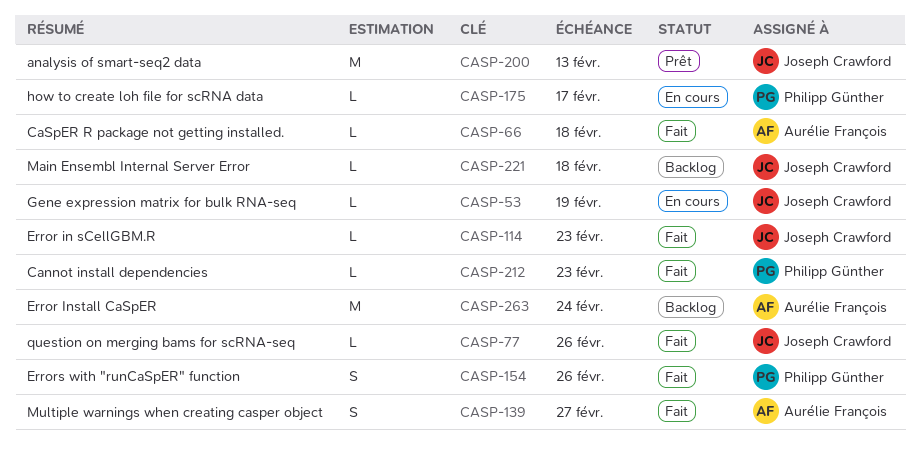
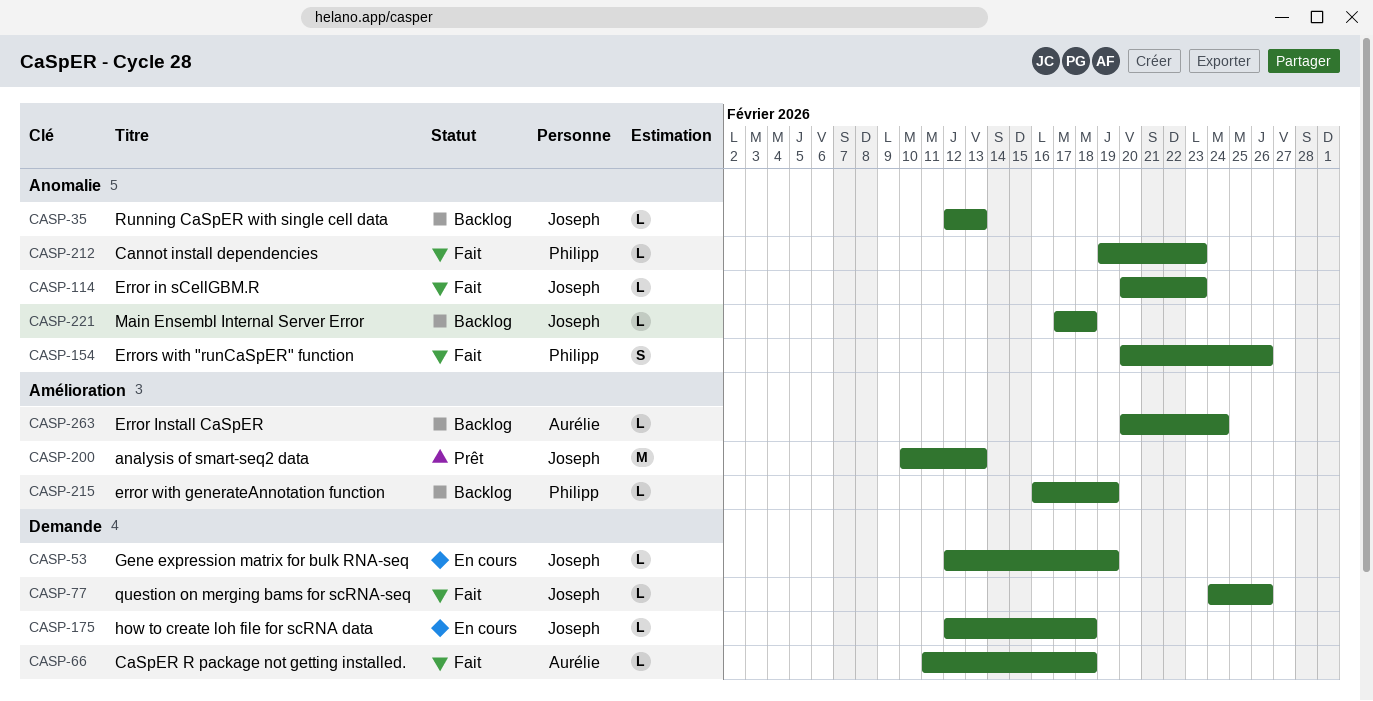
CASP-35: none -> present
CASP-139: present -> none
CASP-175, owner: Philipp Günther -> Joseph Crawford
CASP-175, due: Feb 17 -> Feb 18
CASP-215: none -> present
CASP-263, estimate: M -> L

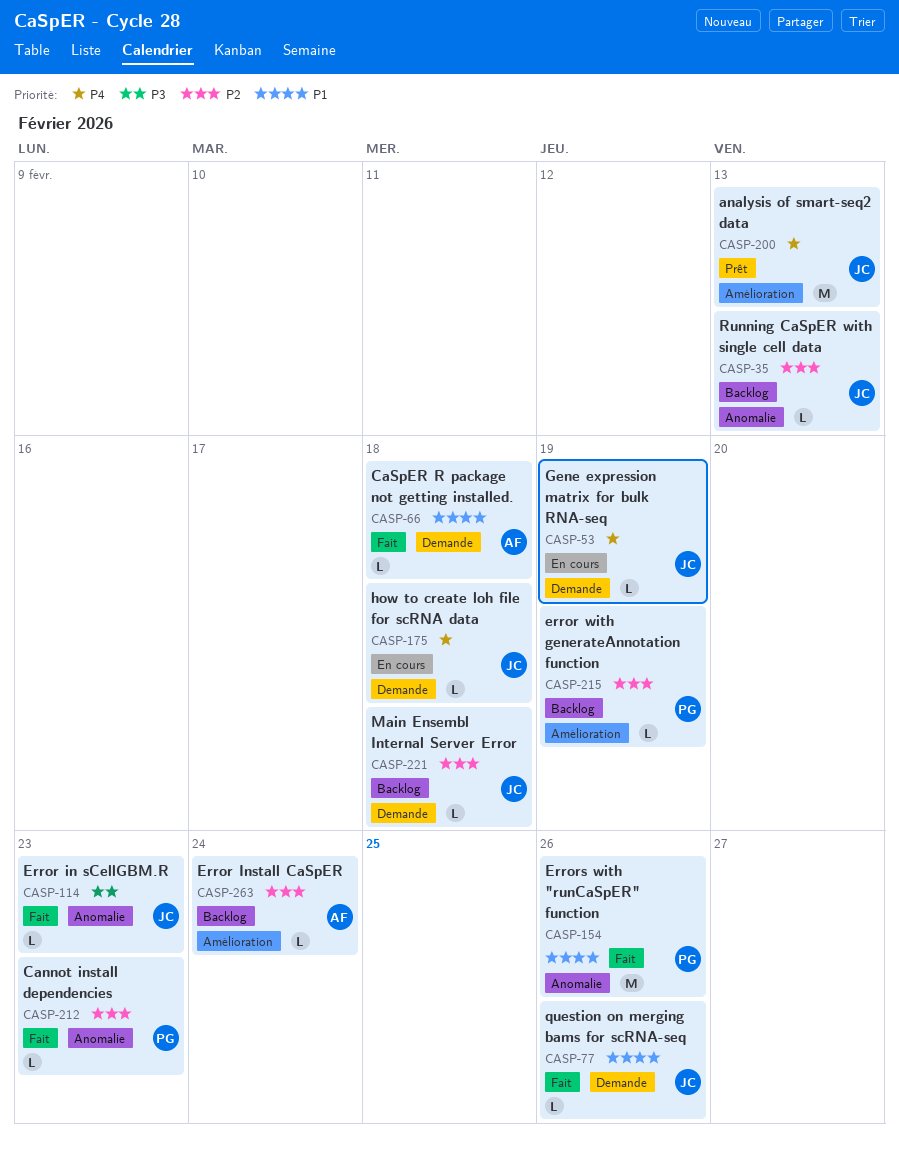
CASP-154, estimate: S -> M
CASP-221, label: Anomalie -> Demande

